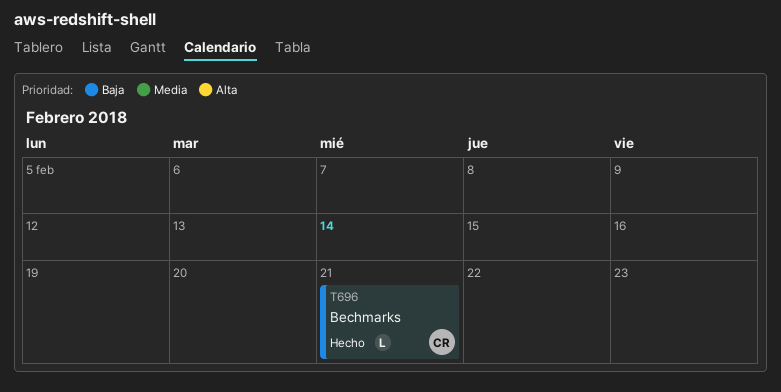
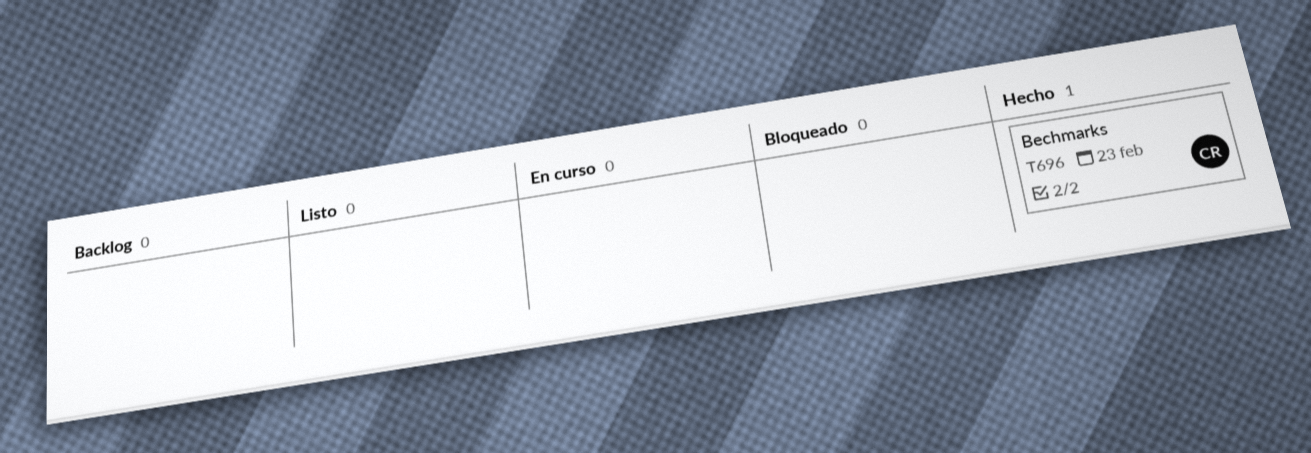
T696, due: Feb 21 -> Feb 23

